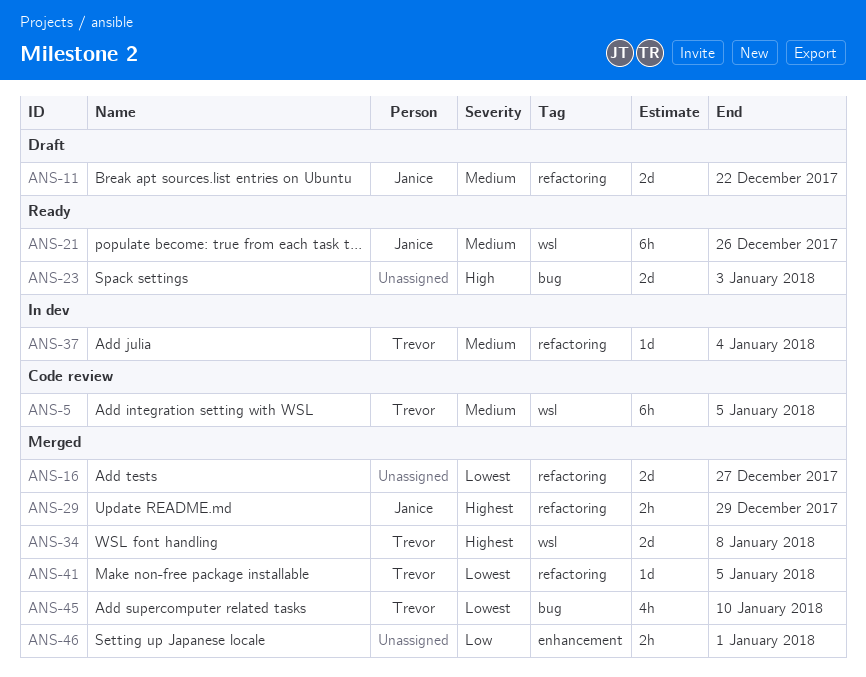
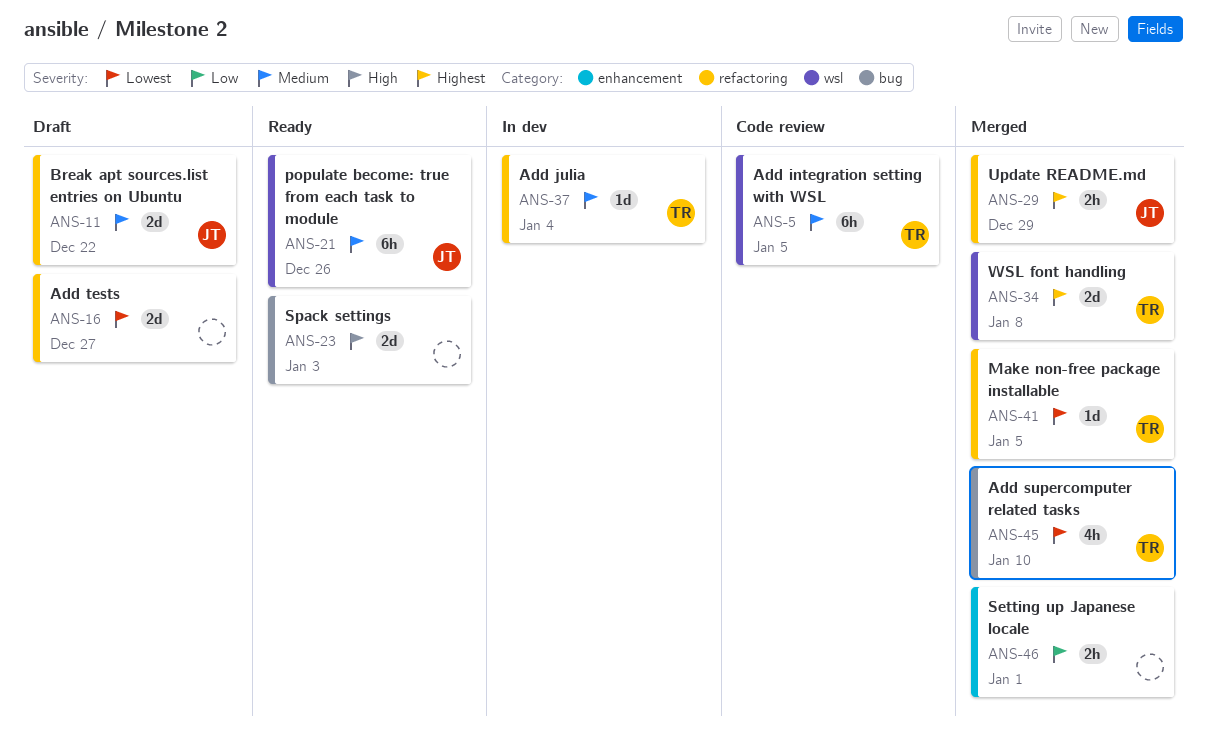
ANS-16, status: Merged -> Draft

